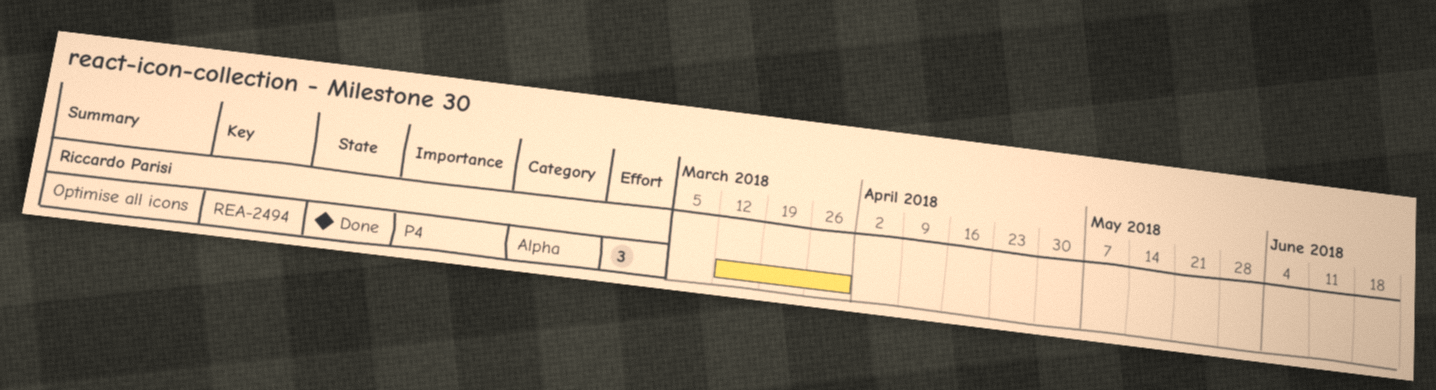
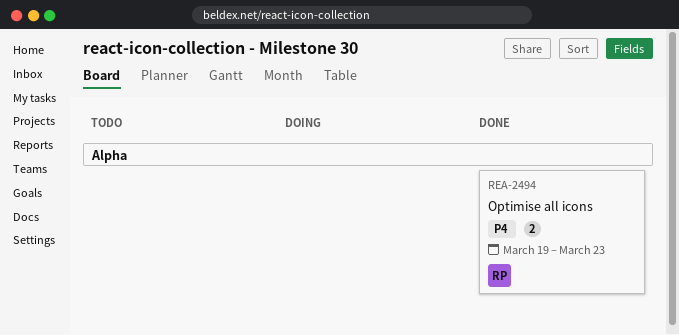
REA-2494, estimate: 3 -> 2
REA-2494, start: Mar 12 -> Mar 19
REA-2494, due: Mar 30 -> Mar 23

